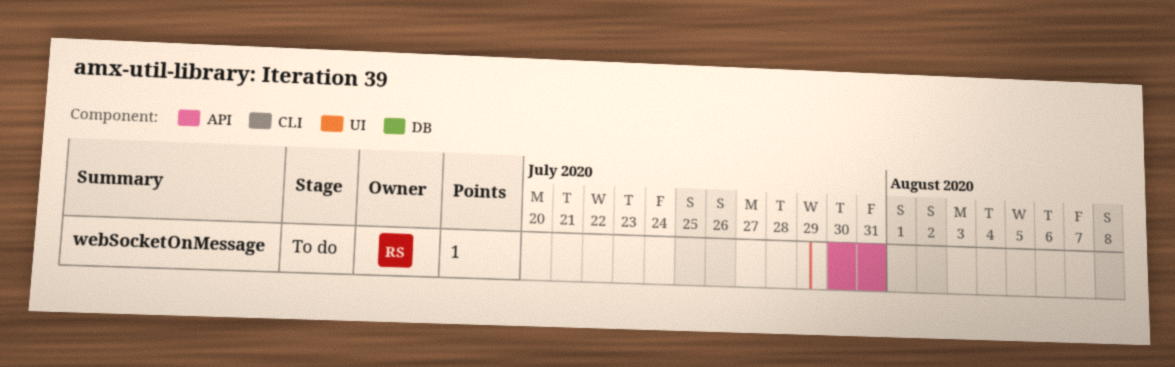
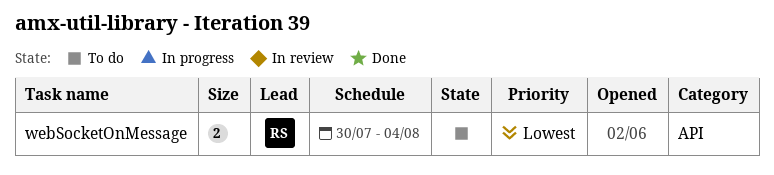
webSocketOnMessage, estimate: 1 -> 2
webSocketOnMessage, due: Jul 31 -> Aug 4

